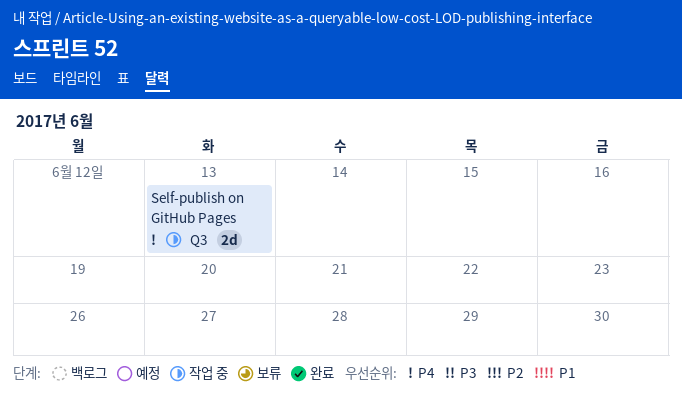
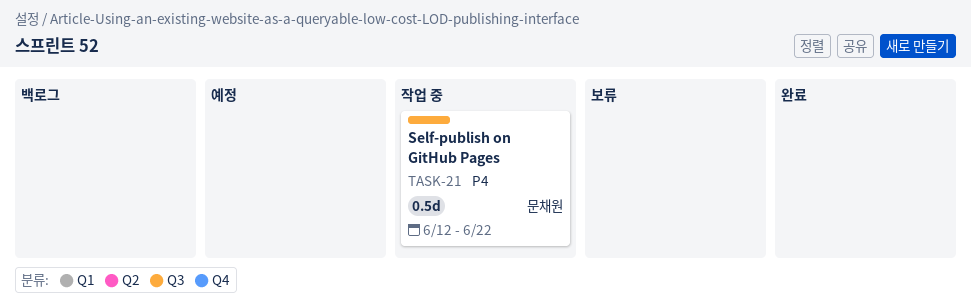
Self-publish on GitHub Pages, estimate: 2d -> 0.5d
Self-publish on GitHub Pages, due: Jun 13 -> Jun 22

